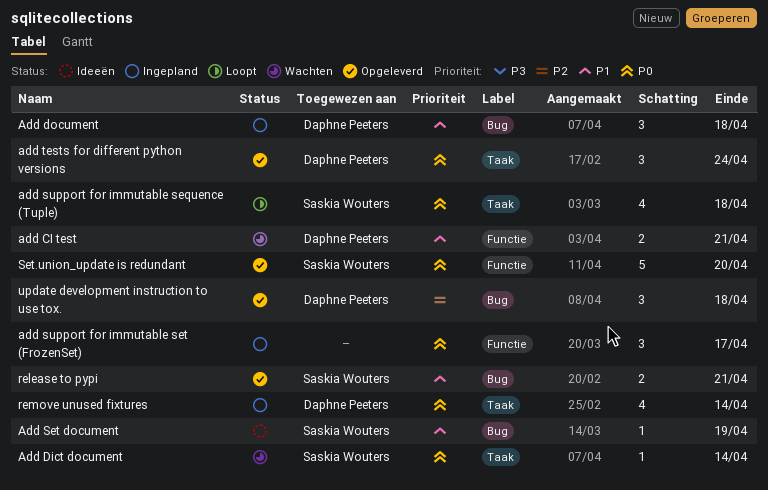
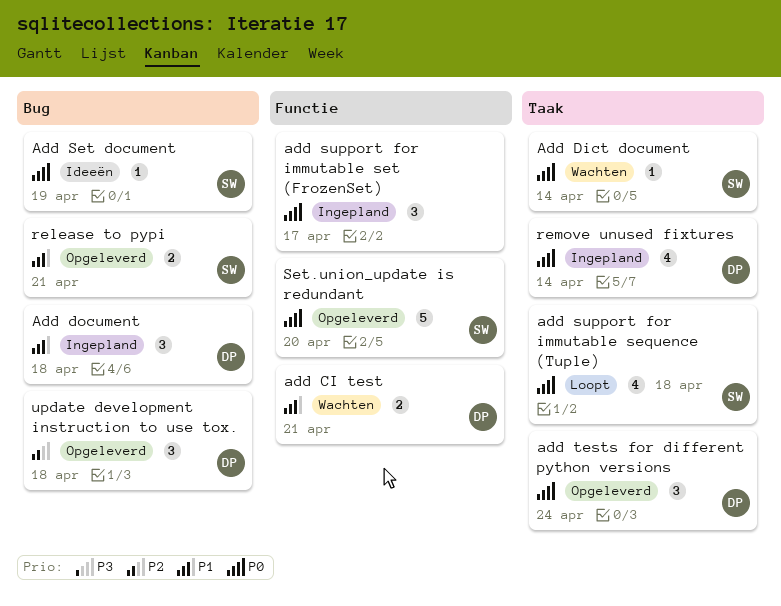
Add Set document, priority: P1 -> P0

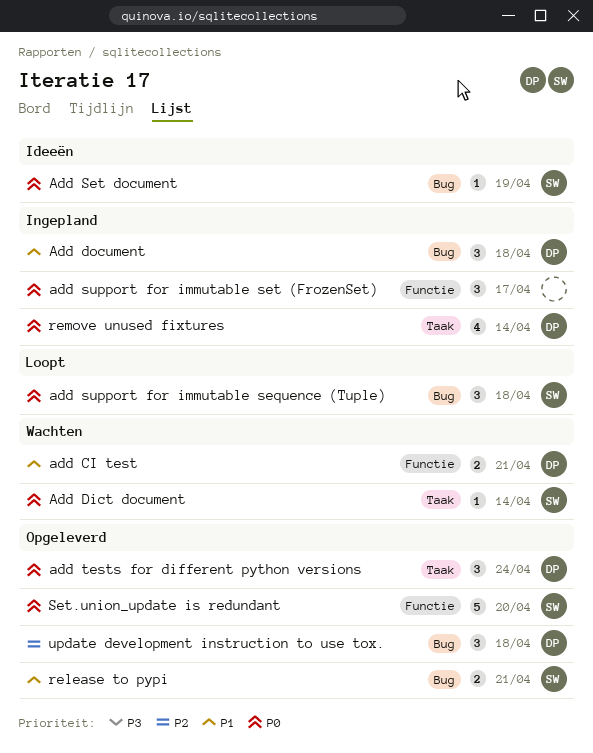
add support for immutable sequence (Tuple), label: Taak -> Bug
add support for immutable sequence (Tuple), estimate: 4 -> 3

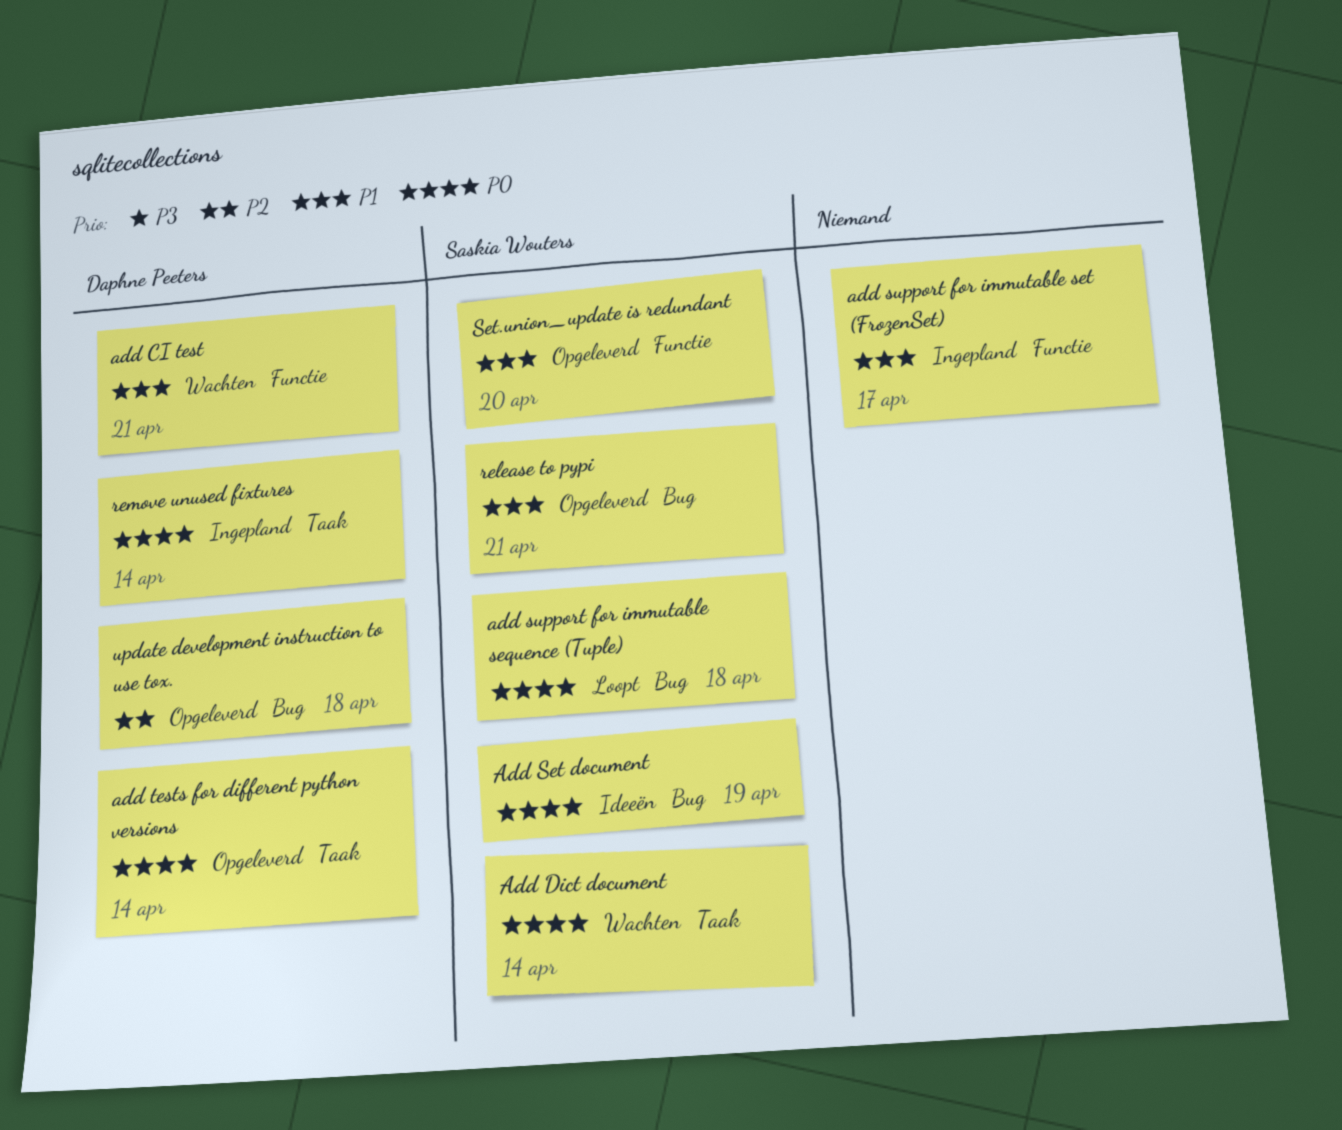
Add document: present -> none
add support for immutable set (FrozenSet), priority: P0 -> P1
add tests for different python versions, due: Apr 24 -> Apr 14
Set.union_update is redundant, priority: P0 -> P1

